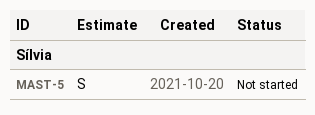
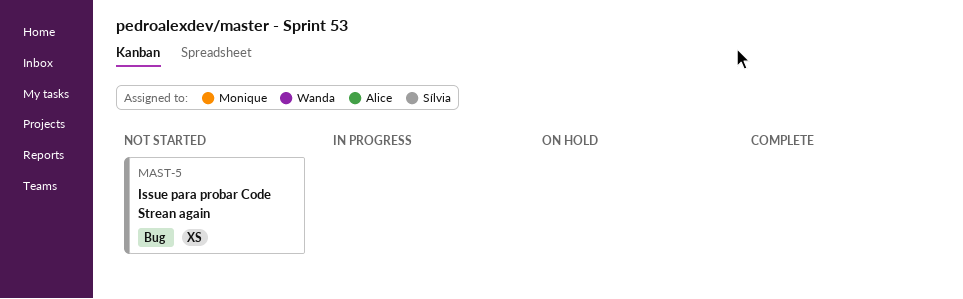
MAST-5, estimate: S -> XS

